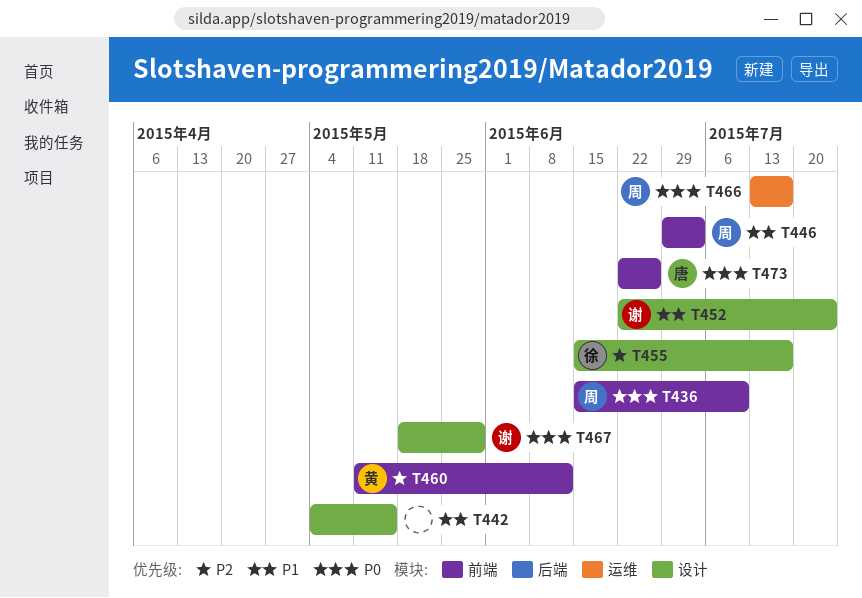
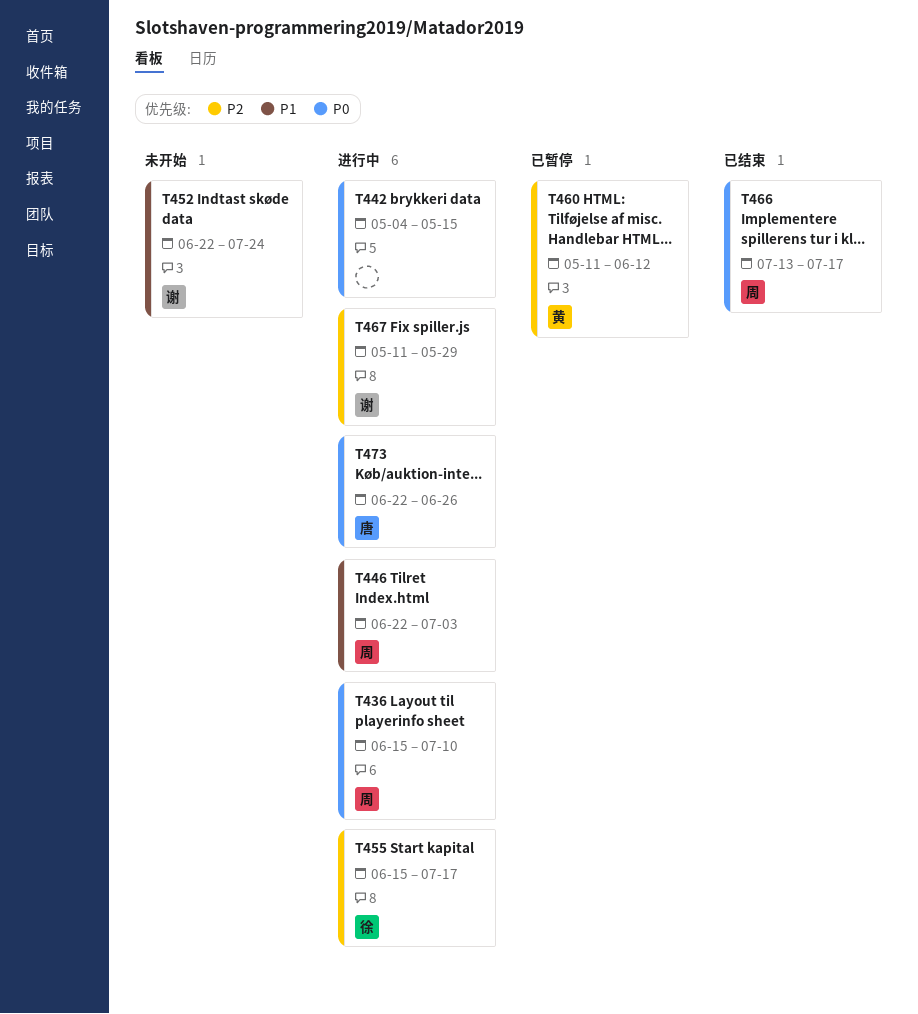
T442, priority: P1 -> P0
T446, start: Jun 29 -> Jun 22
T467, priority: P0 -> P2
T467, start: May 18 -> May 11

